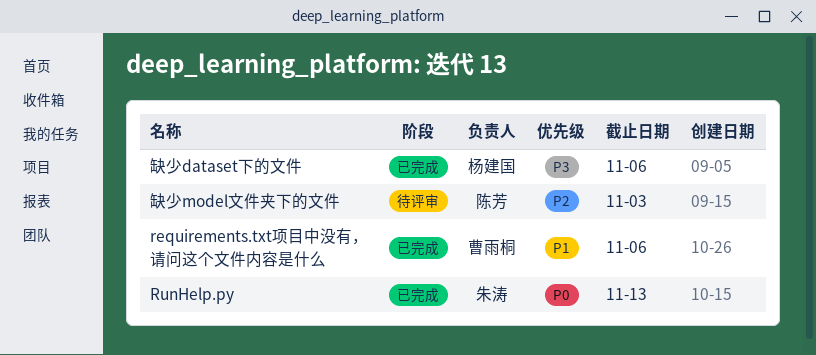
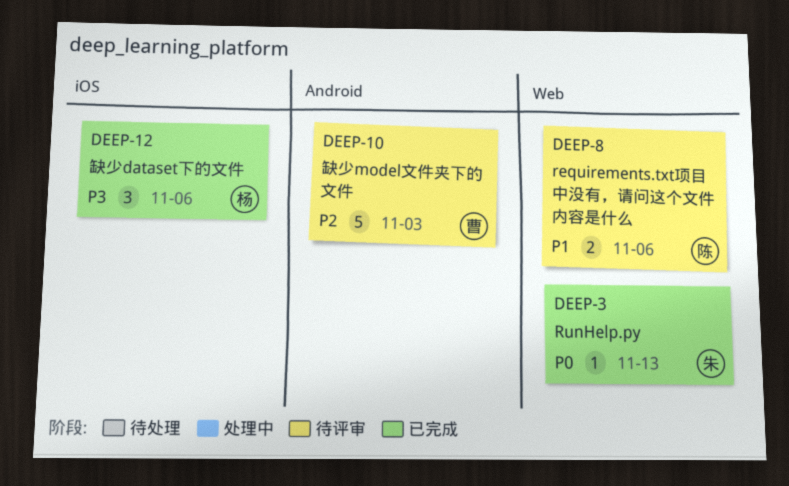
requirements.txt项目中没有，请问这个文件内容是什么, status: 已完成 -> 待评审
requirements.txt项目中没有，请问这个文件内容是什么, owner: 曹雨桐 -> 陈芳
缺少model文件夹下的文件, owner: 陈芳 -> 曹雨桐

